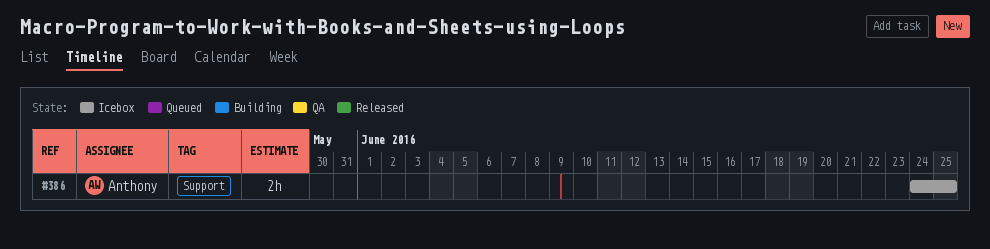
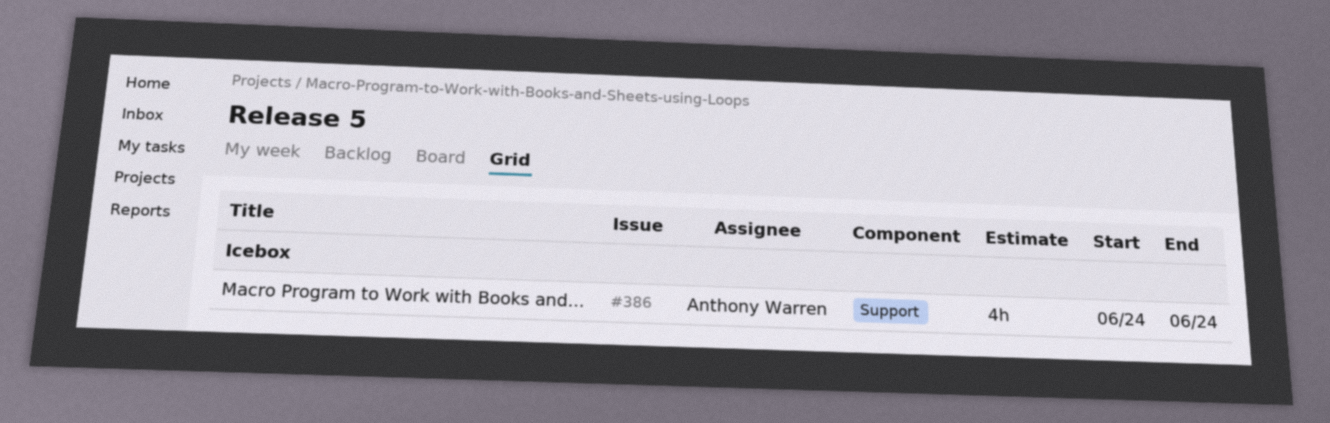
#386, estimate: 2h -> 4h
#386, due: Jun 25 -> Jun 24

